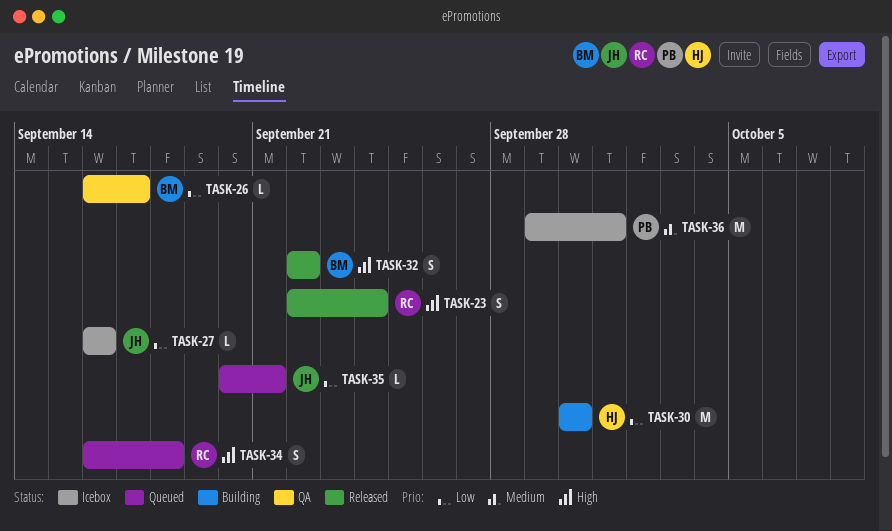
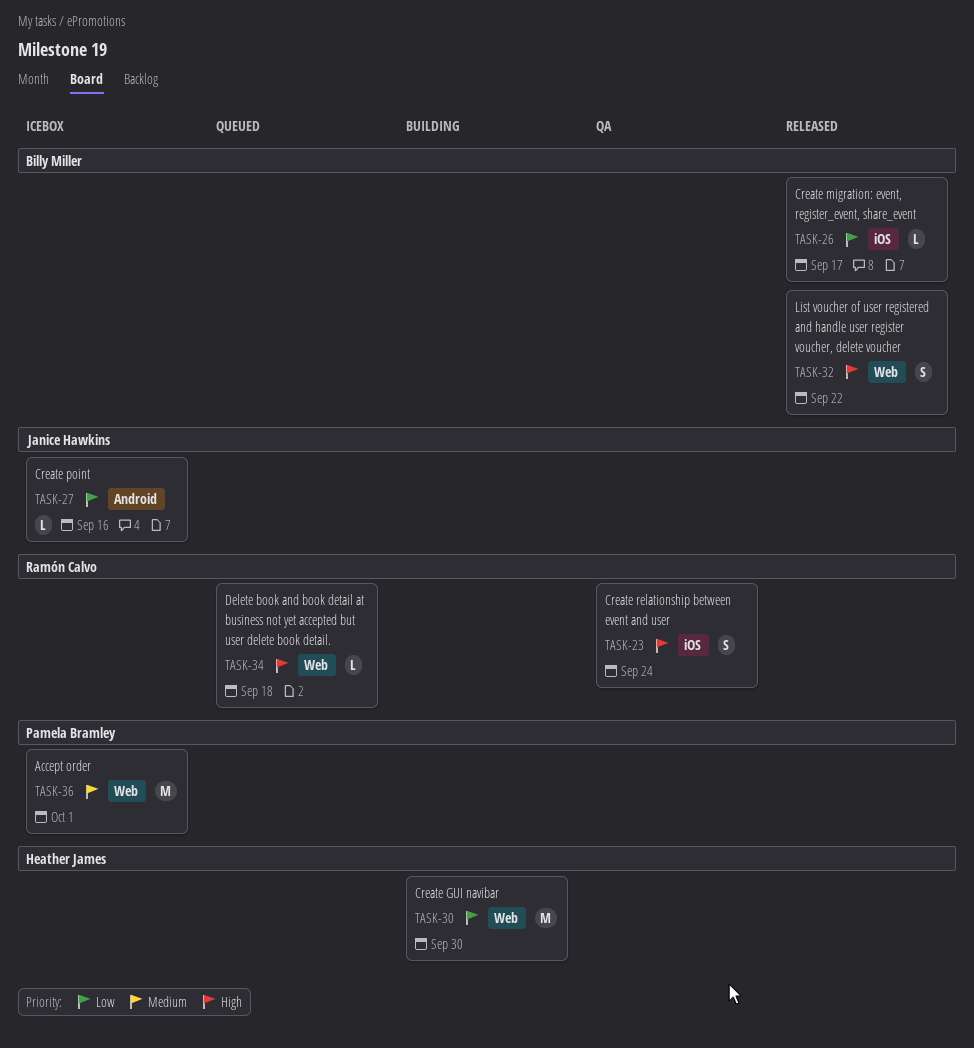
TASK-23, status: Released -> QA
TASK-26, status: QA -> Released
TASK-34, estimate: S -> L
TASK-35: present -> none

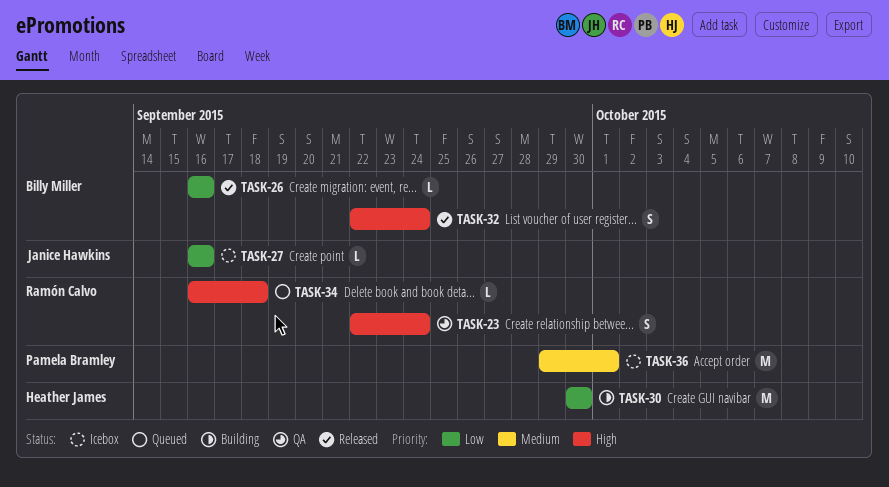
TASK-26, due: Sep 17 -> Sep 16
TASK-32, due: Sep 22 -> Sep 24

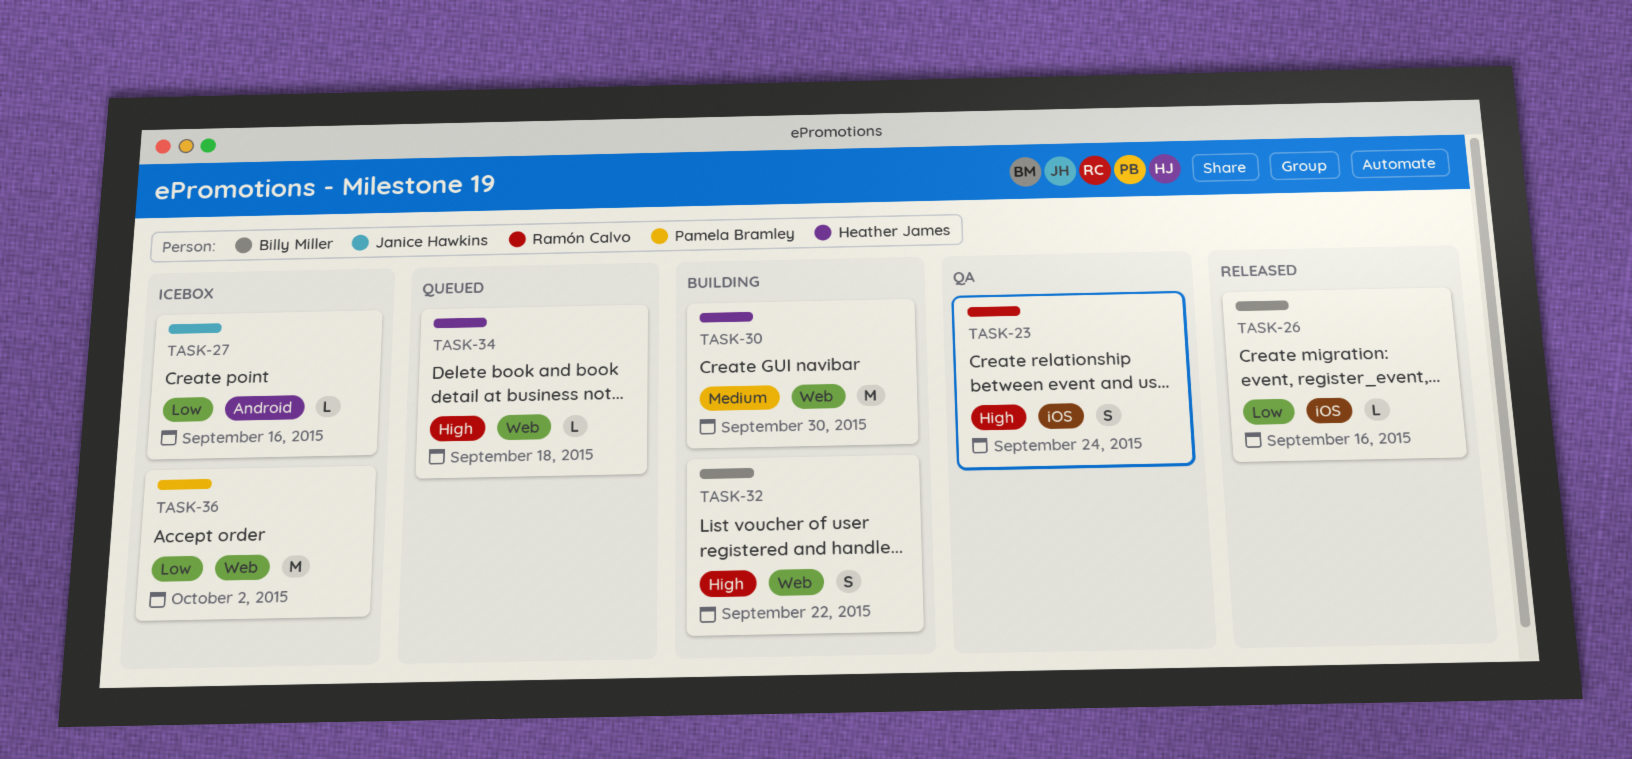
TASK-30, priority: Low -> Medium
TASK-32, status: Released -> Building
TASK-32, due: Sep 24 -> Sep 22
TASK-34, owner: Ramón Calvo -> Heather James
TASK-36, priority: Medium -> Low
TASK-36, due: Oct 1 -> Oct 2

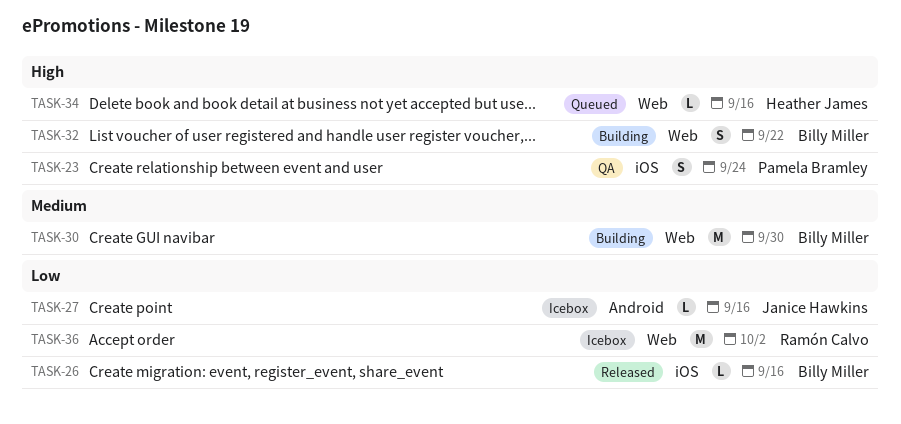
TASK-23, owner: Ramón Calvo -> Pamela Bramley
TASK-30, owner: Heather James -> Billy Miller
TASK-34, due: Sep 18 -> Sep 16
TASK-36, owner: Pamela Bramley -> Ramón Calvo

